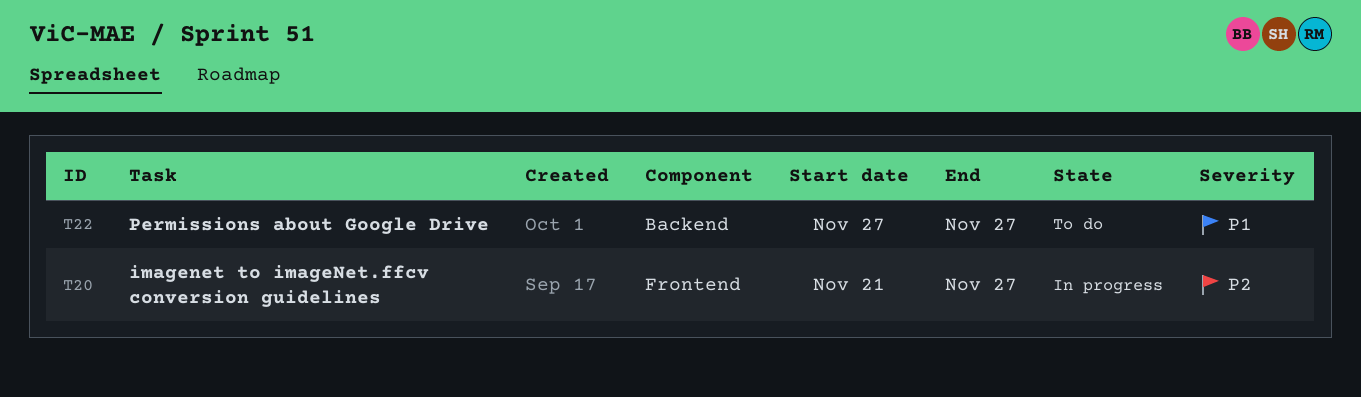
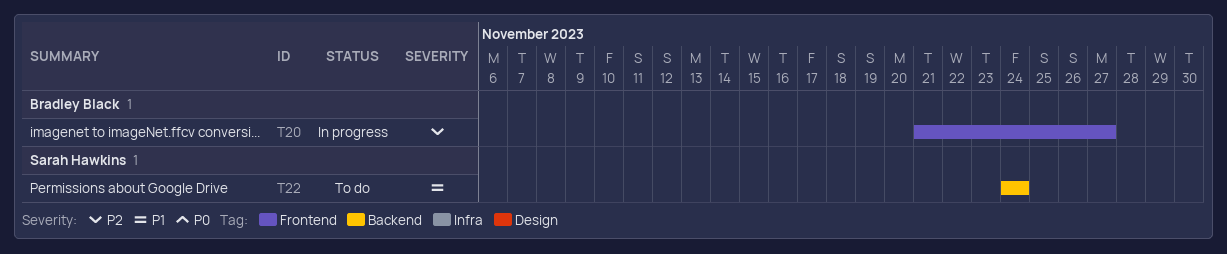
T22, start: Nov 27 -> Nov 24
T22, due: Nov 27 -> Nov 24

